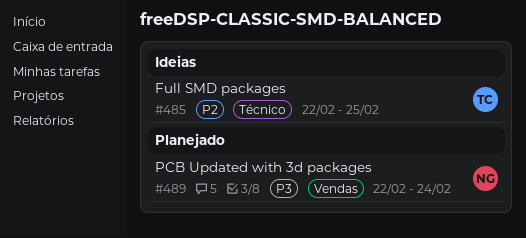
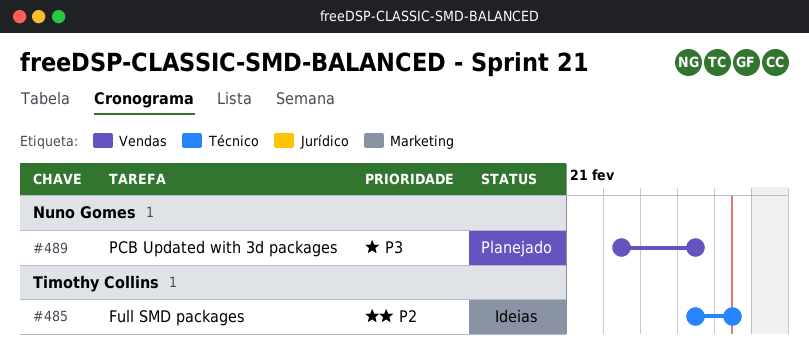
#485, start: Feb 22 -> Feb 24

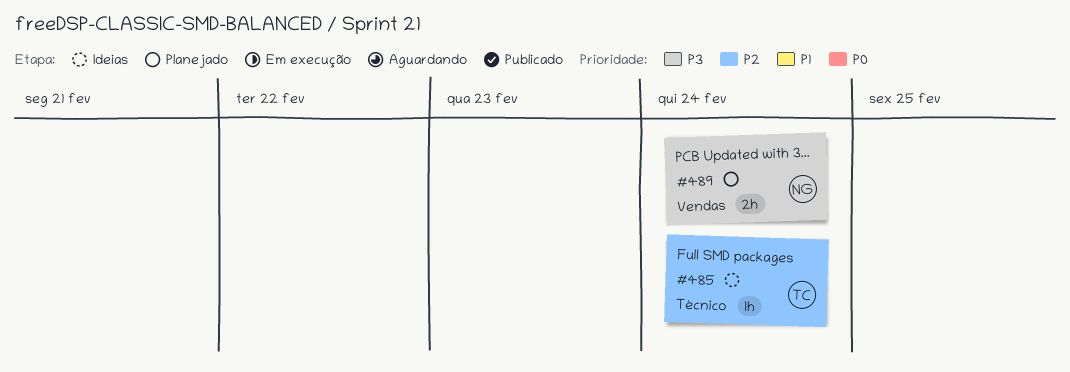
#485, due: Feb 25 -> Feb 24

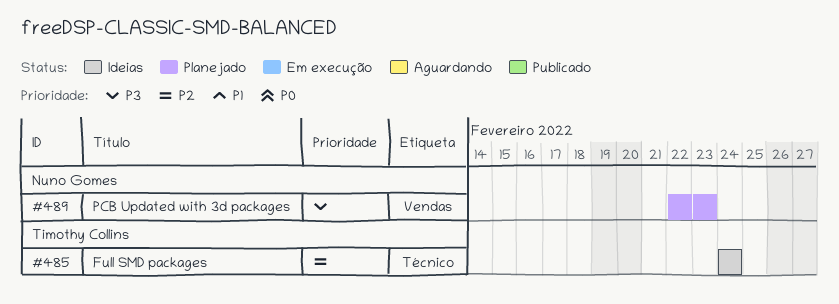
#489, due: Feb 24 -> Feb 23

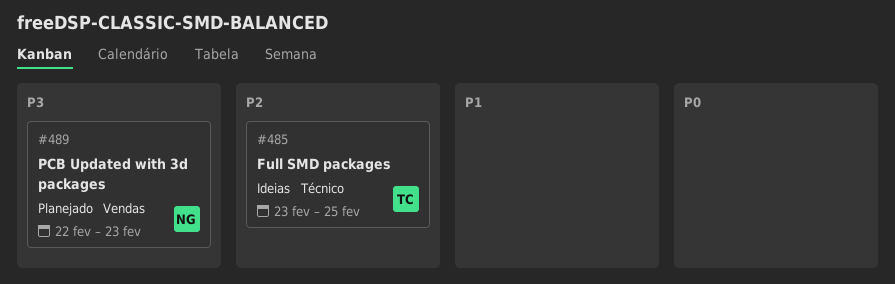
#485, start: Feb 24 -> Feb 23
#485, due: Feb 24 -> Feb 25

